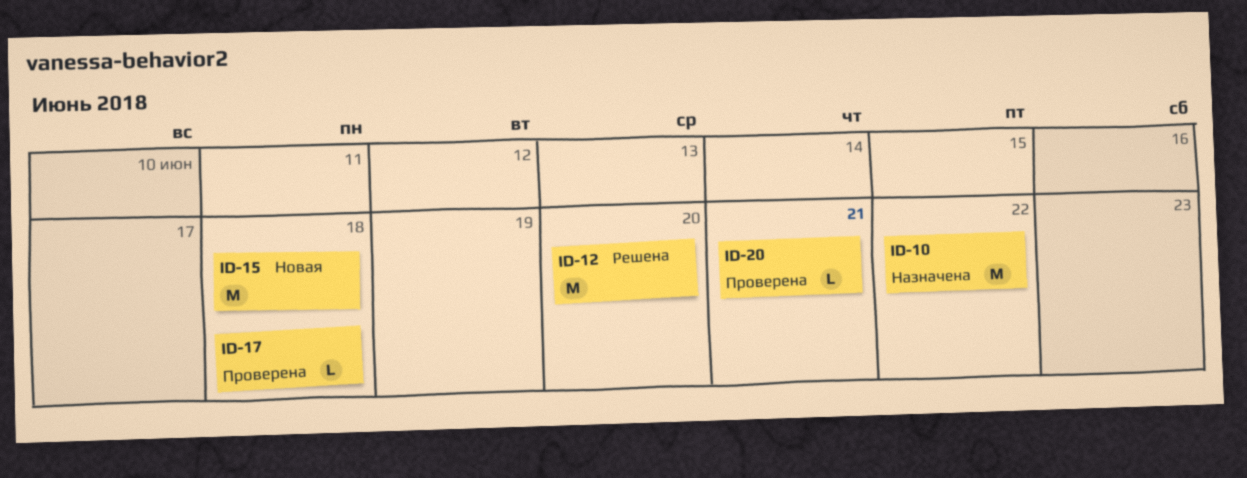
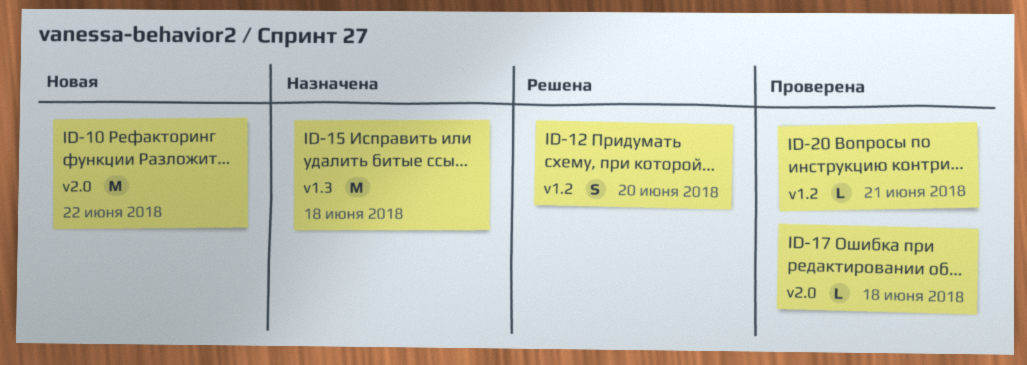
ID-10, status: Назначена -> Новая
ID-12, estimate: M -> S
ID-15, status: Новая -> Назначена

